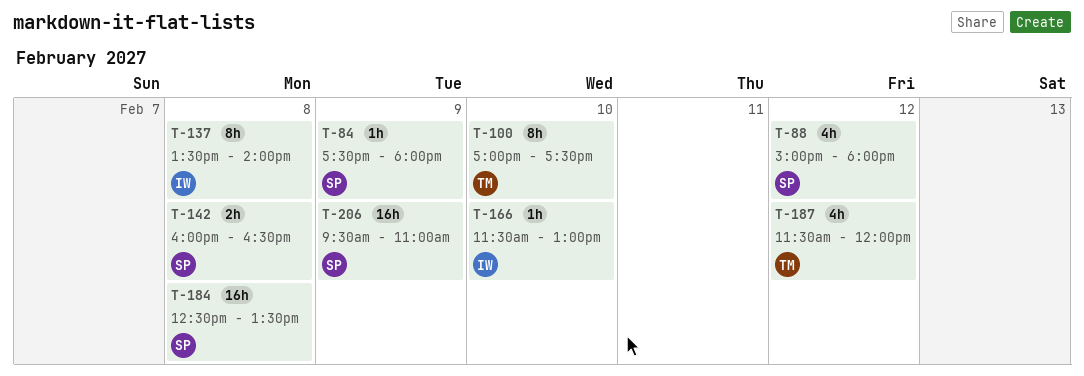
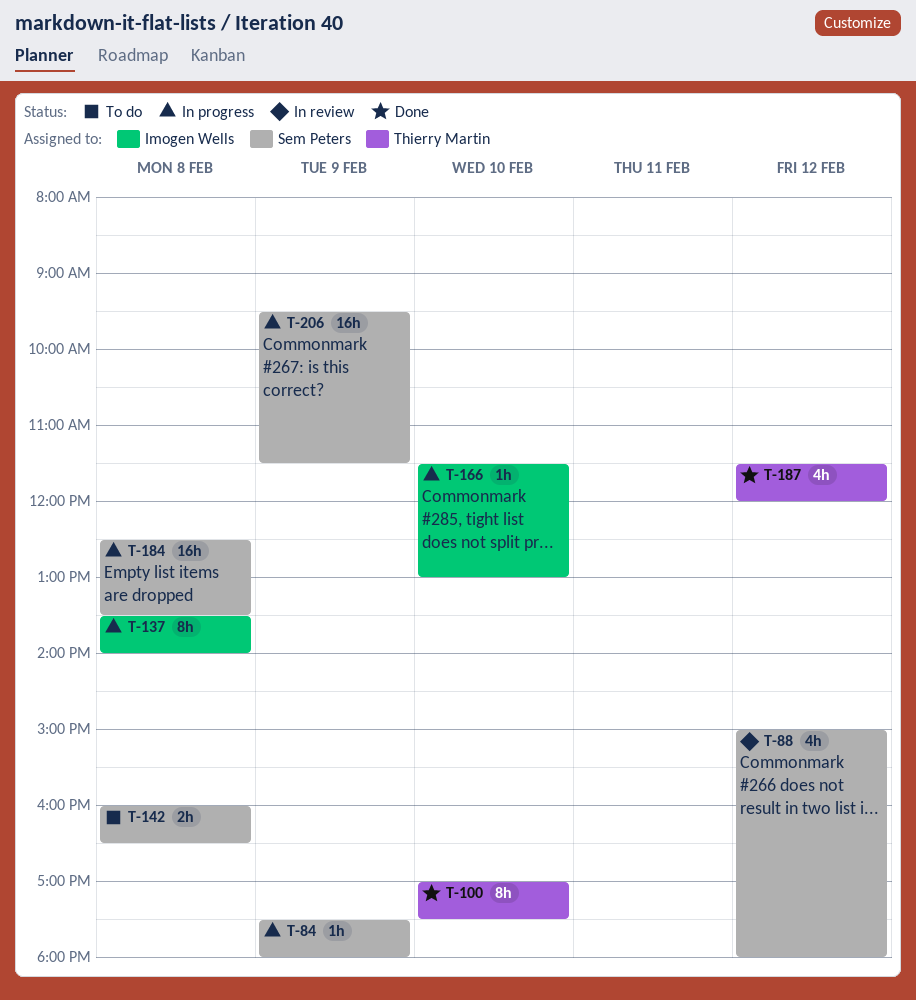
T-206, ends: 11:00 -> 11:30

